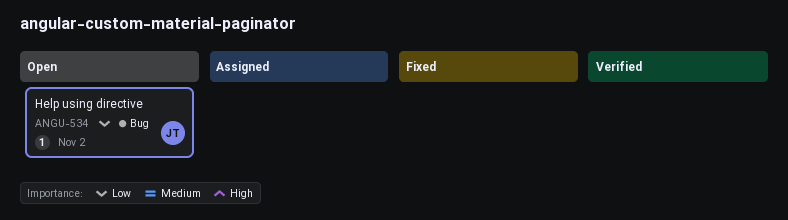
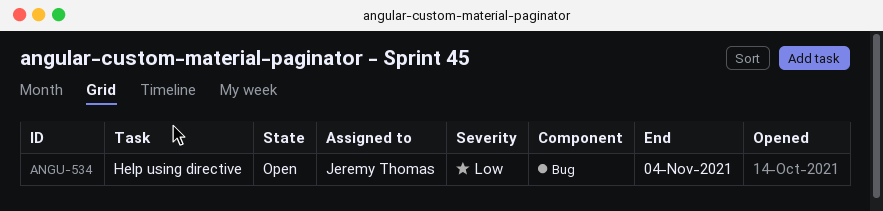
ANGU-534, due: Nov 2 -> Nov 4

